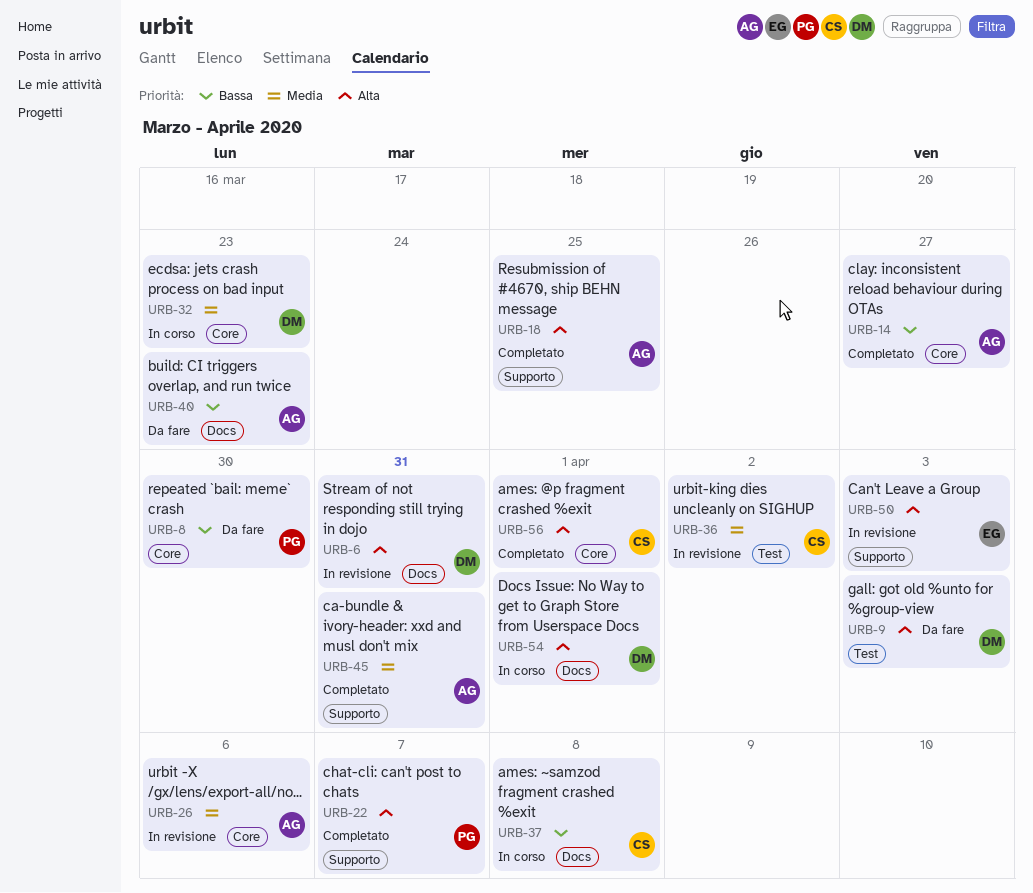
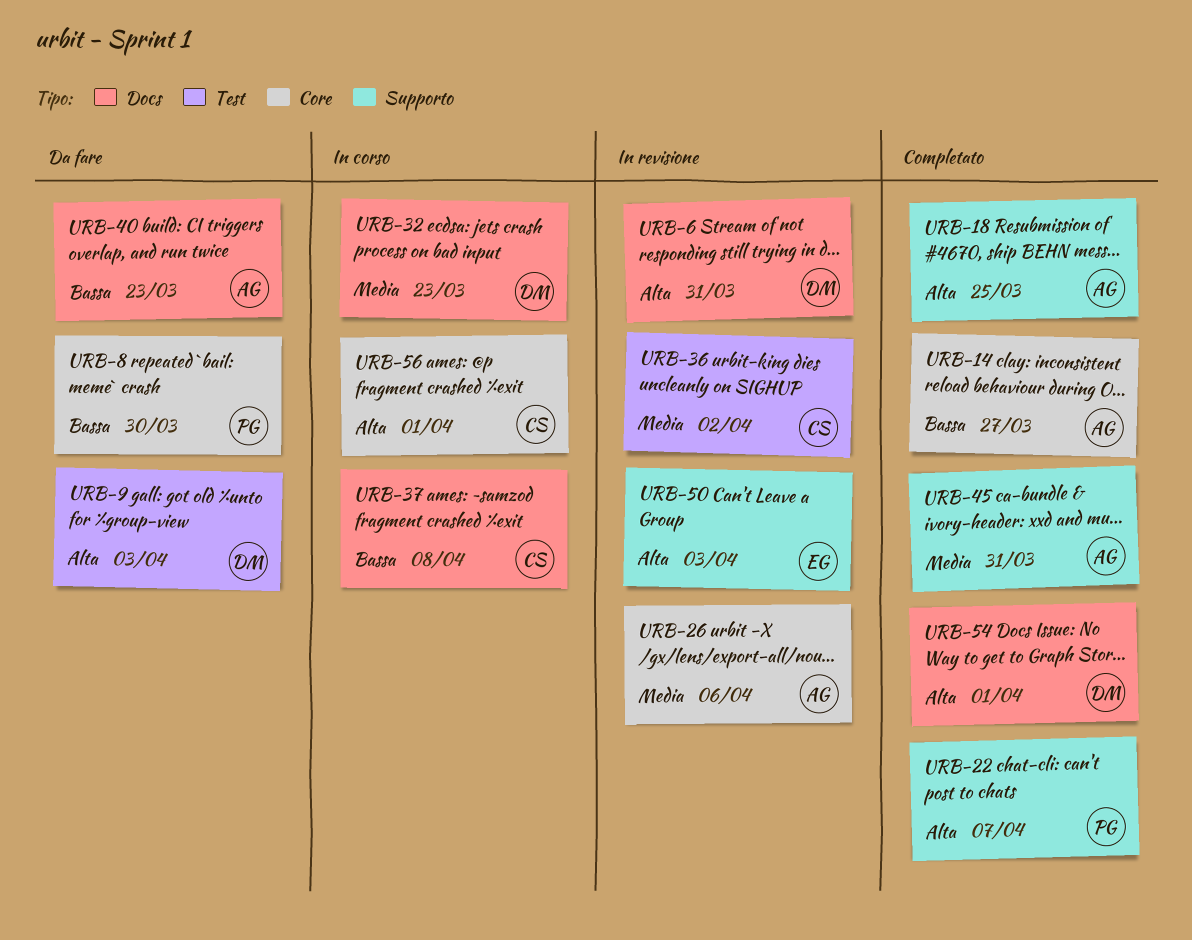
URB-32, label: Core -> Docs
URB-54, status: In corso -> Completato
URB-56, status: Completato -> In corso

